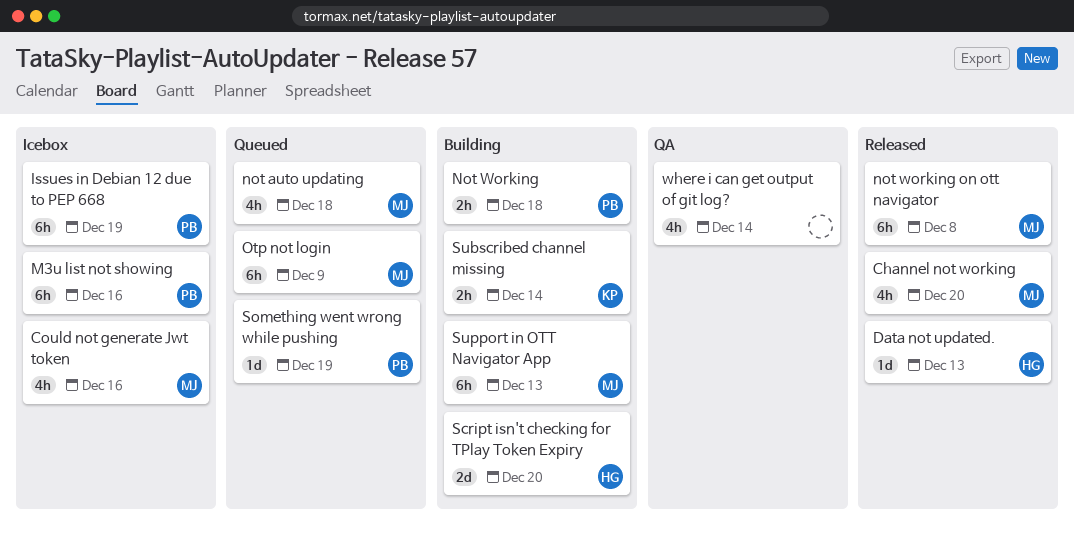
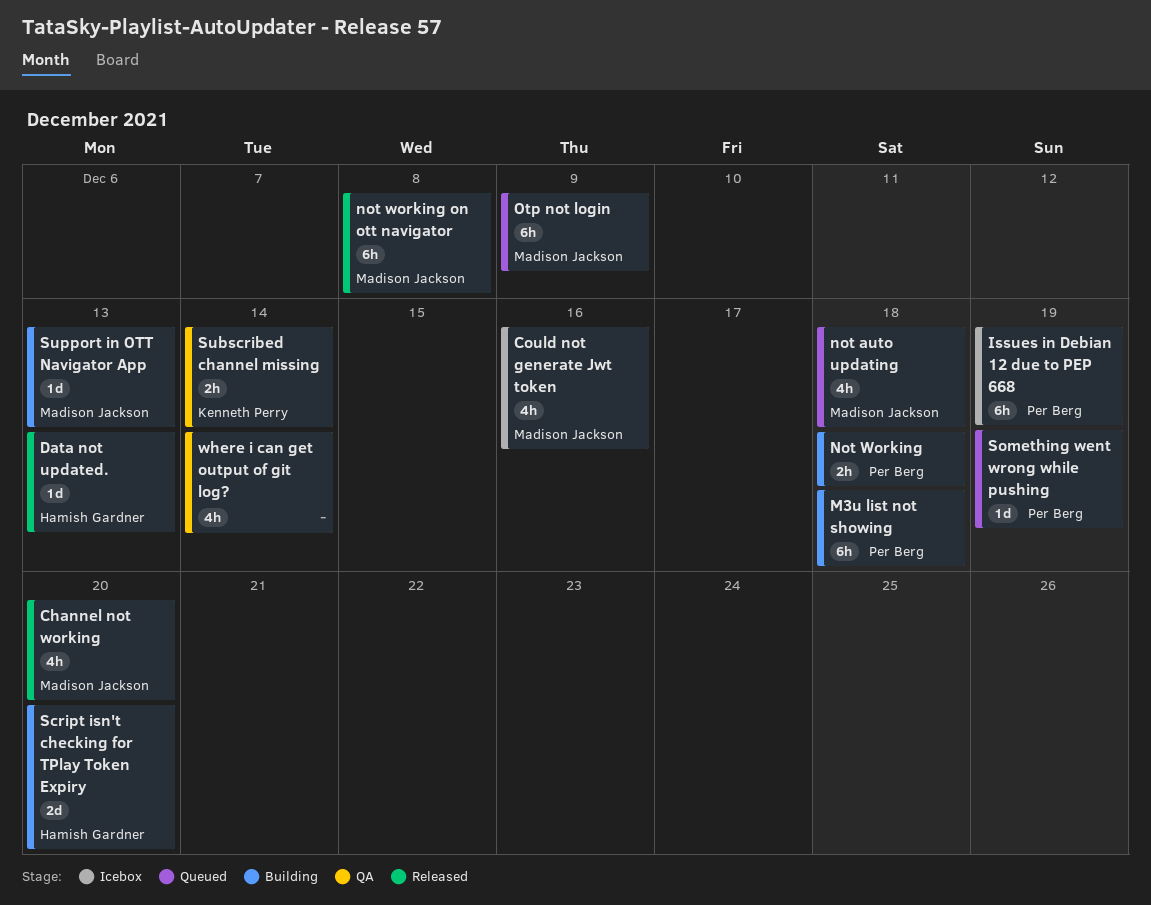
M3u list not showing, status: Icebox -> Building
M3u list not showing, due: Dec 16 -> Dec 18
Subscribed channel missing, status: Building -> QA
Support in OTT Navigator App, estimate: 6h -> 1d

